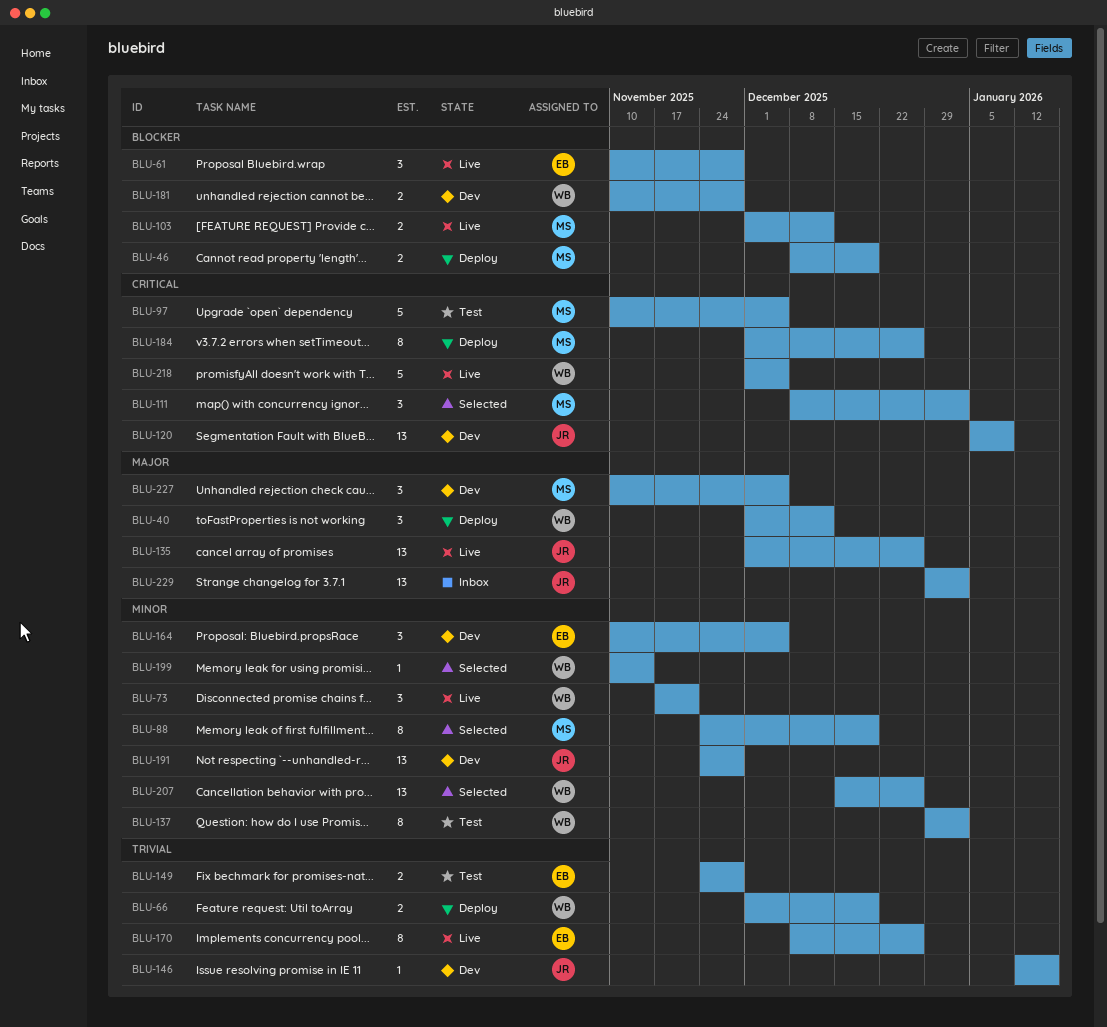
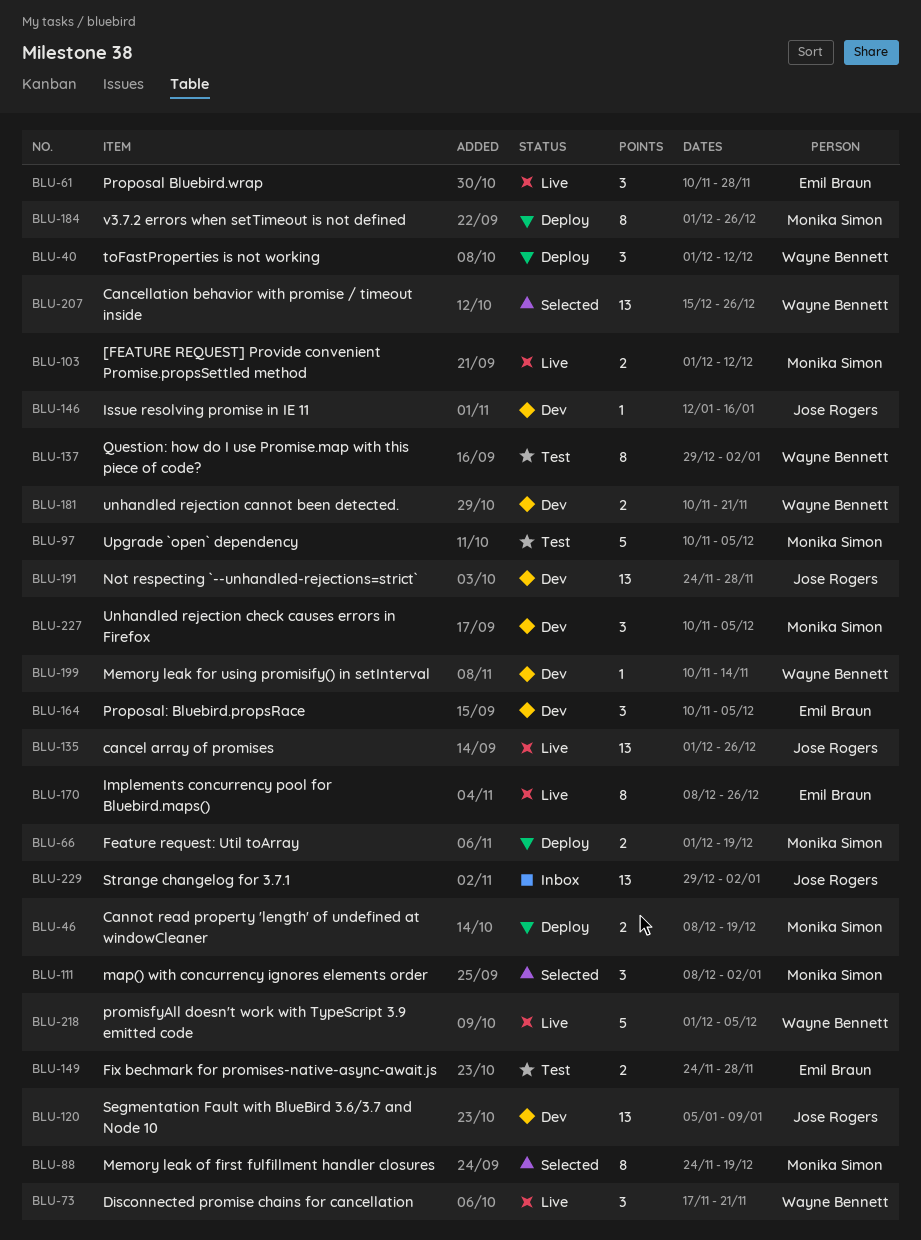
BLU-66, owner: Wayne Bennett -> Monika Simon
BLU-181, due: Nov 28 -> Nov 21
BLU-199, status: Selected -> Dev

